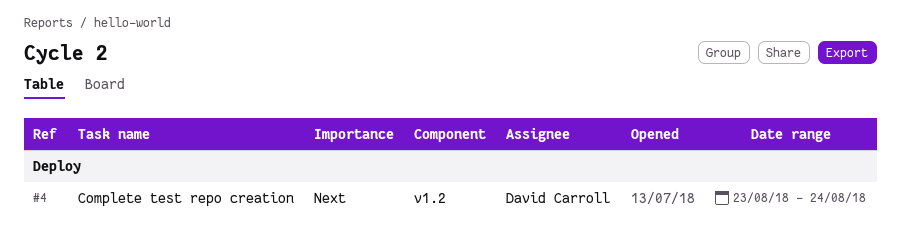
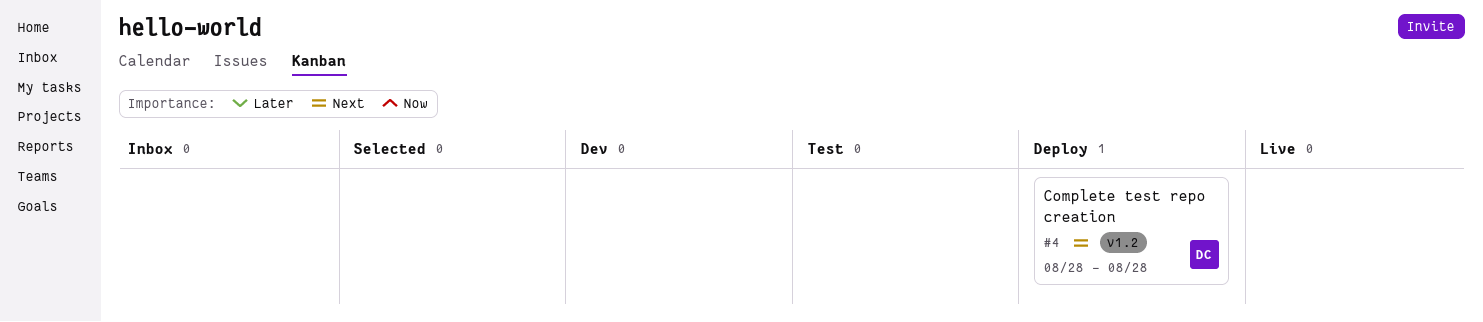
#4, start: Aug 23 -> Aug 28
#4, due: Aug 24 -> Aug 28

